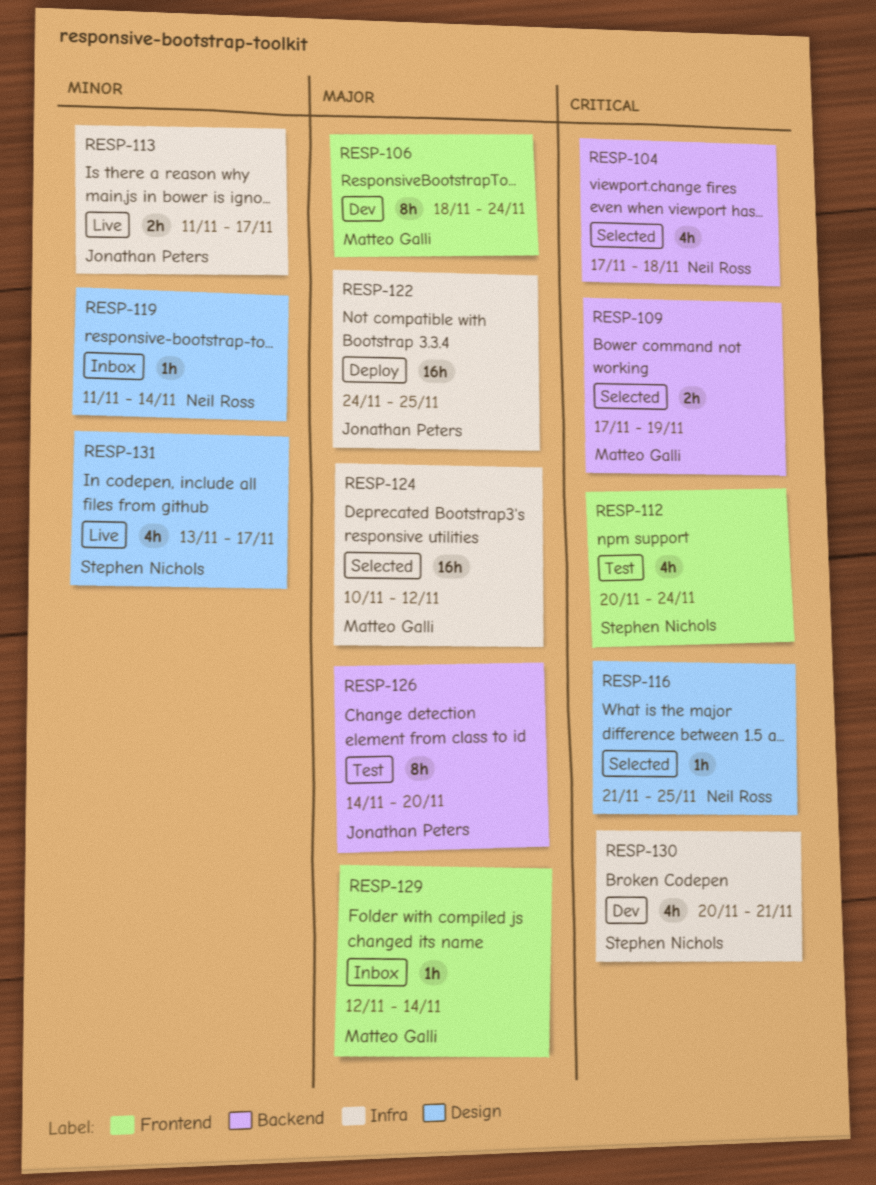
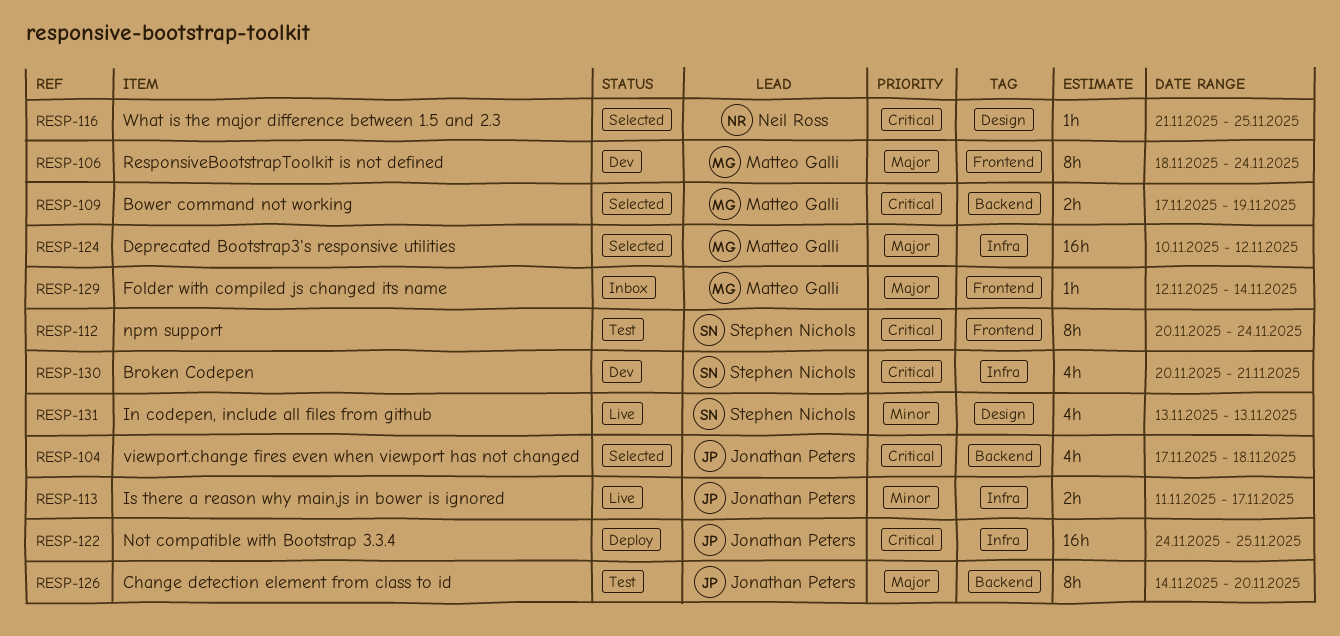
RESP-104, owner: Neil Ross -> Jonathan Peters
RESP-112, estimate: 4h -> 8h
RESP-119: present -> none
RESP-122, priority: Major -> Critical
RESP-131, due: Nov 17 -> Nov 13

